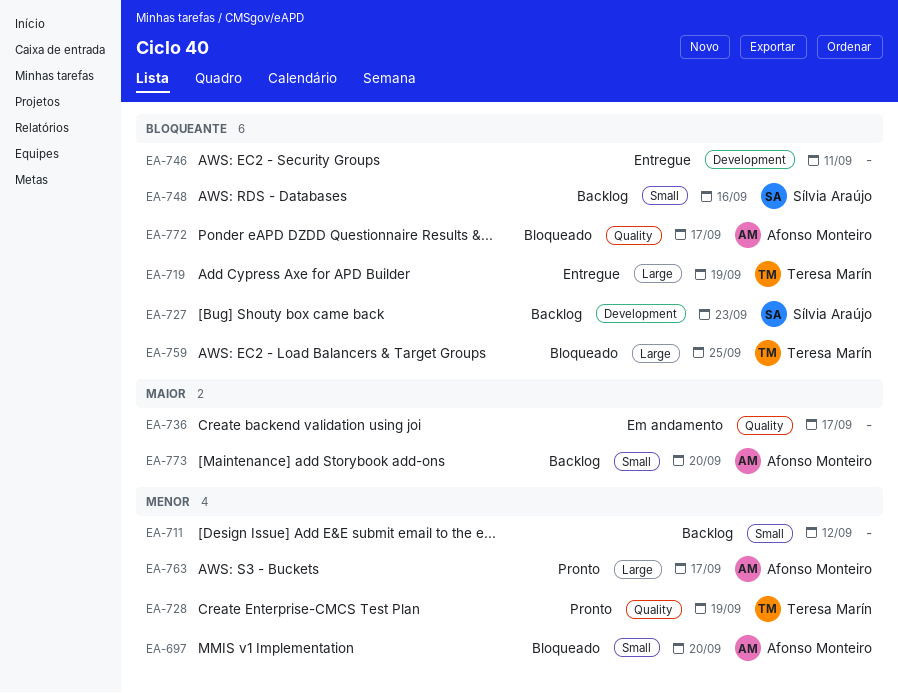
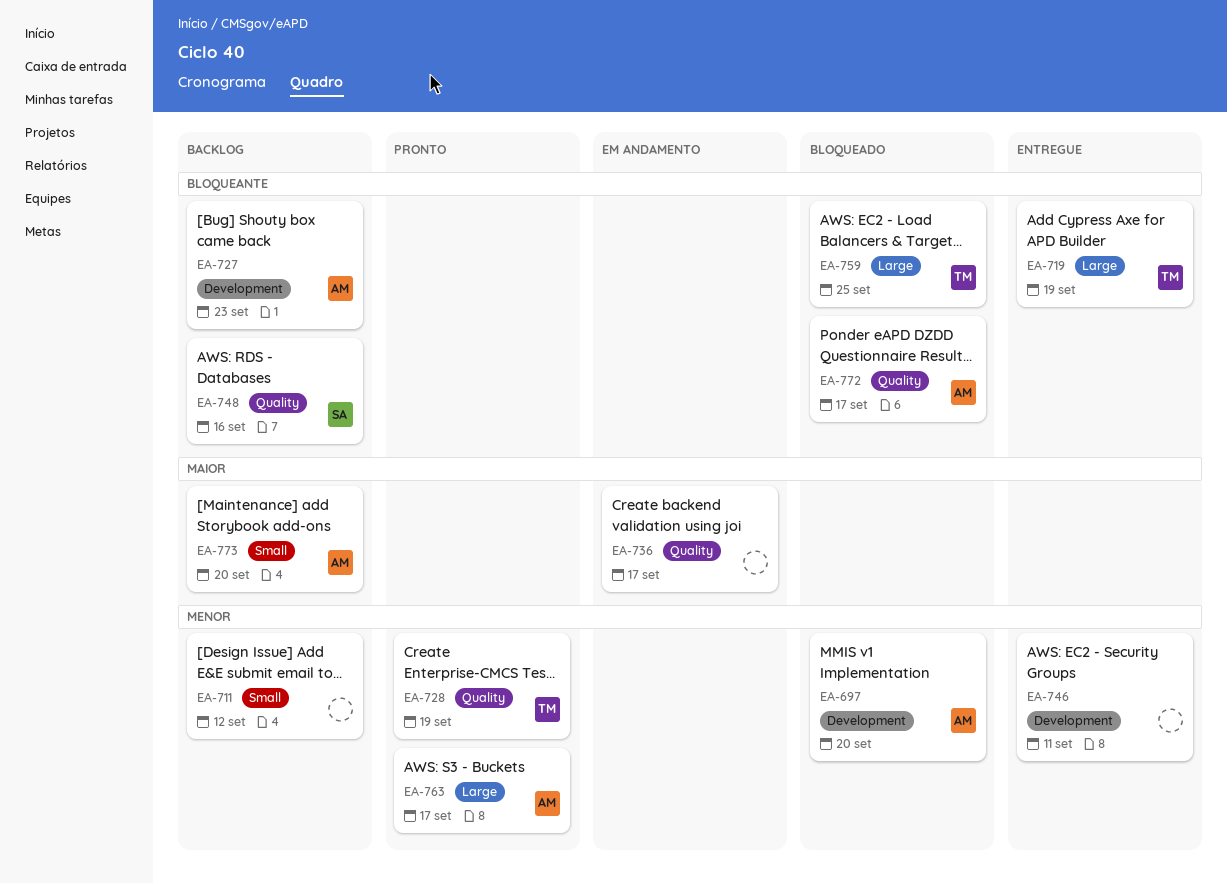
EA-697, label: Small -> Development
EA-727, owner: Sílvia Araújo -> Afonso Monteiro
EA-746, priority: Bloqueante -> Menor
EA-748, label: Small -> Quality

